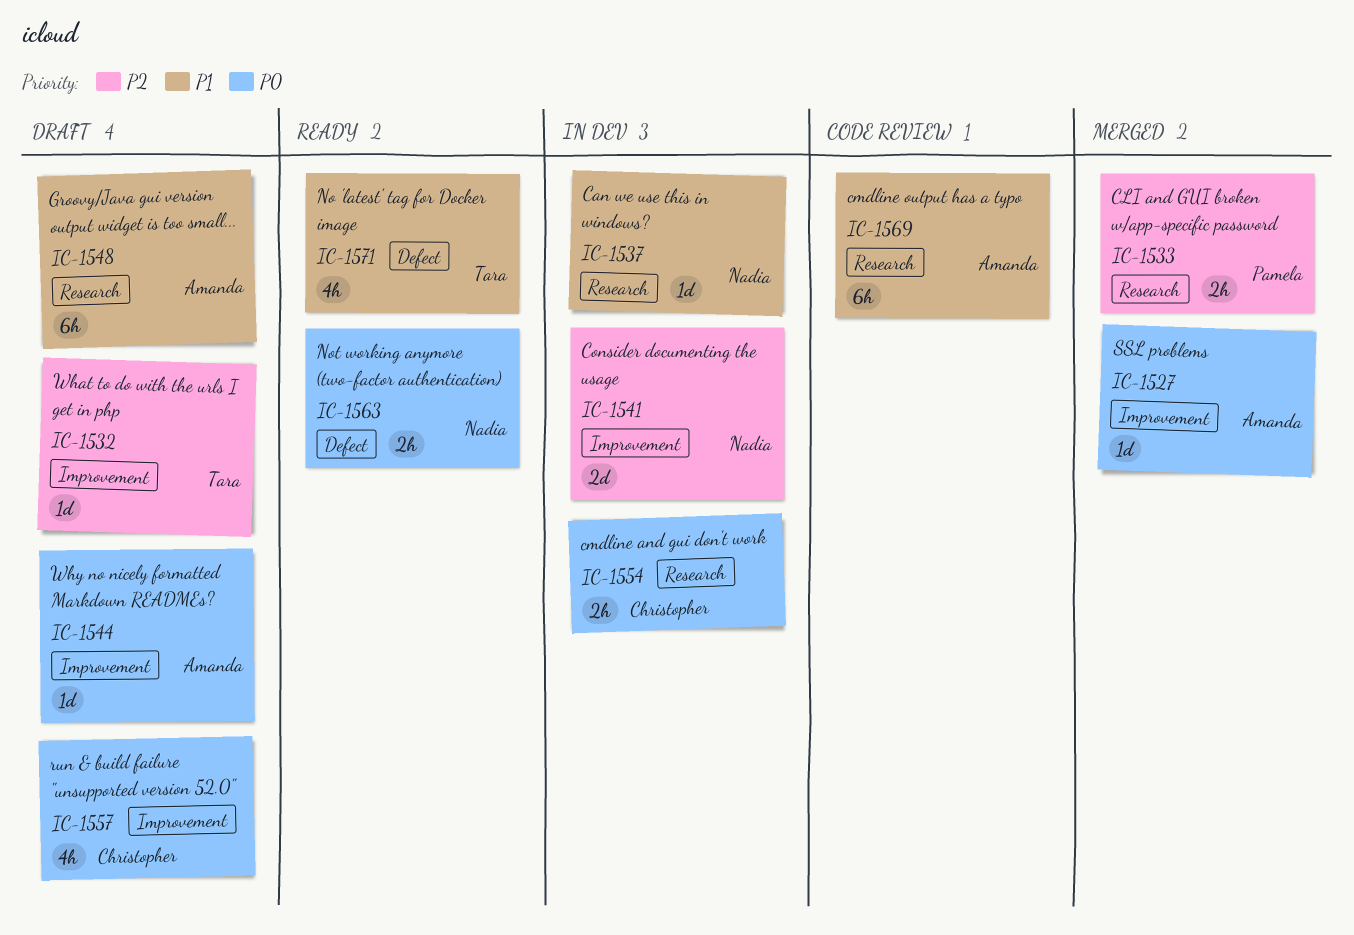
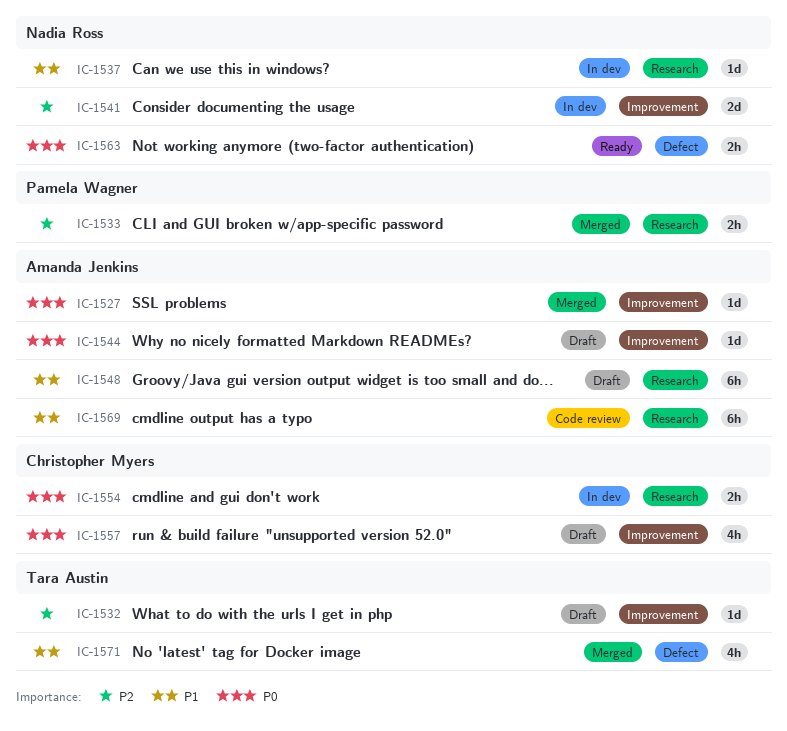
IC-1571, status: Ready -> Merged

